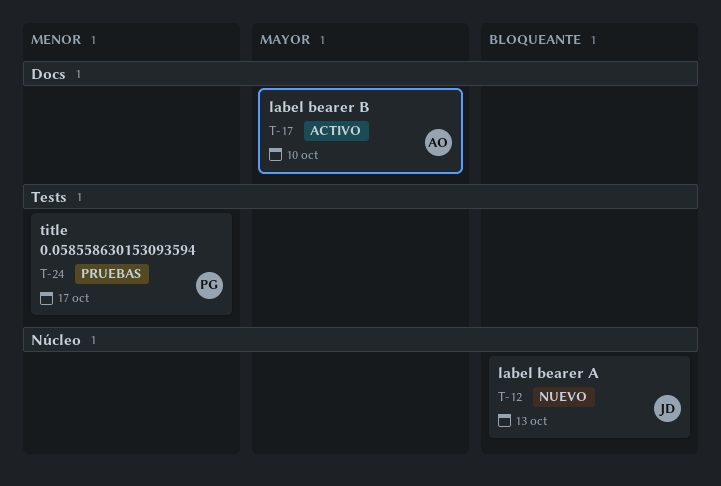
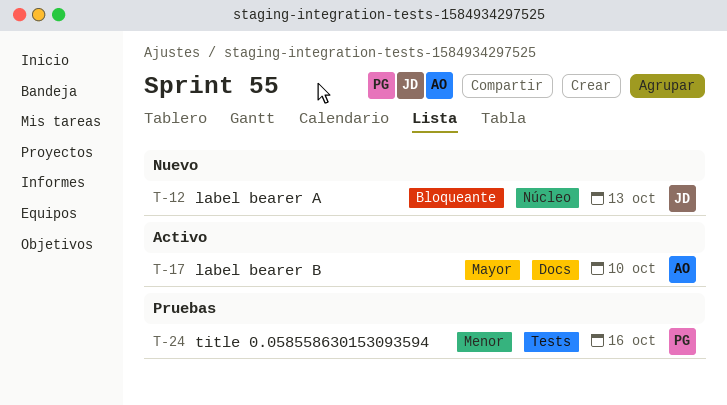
T-24, due: Oct 17 -> Oct 16

